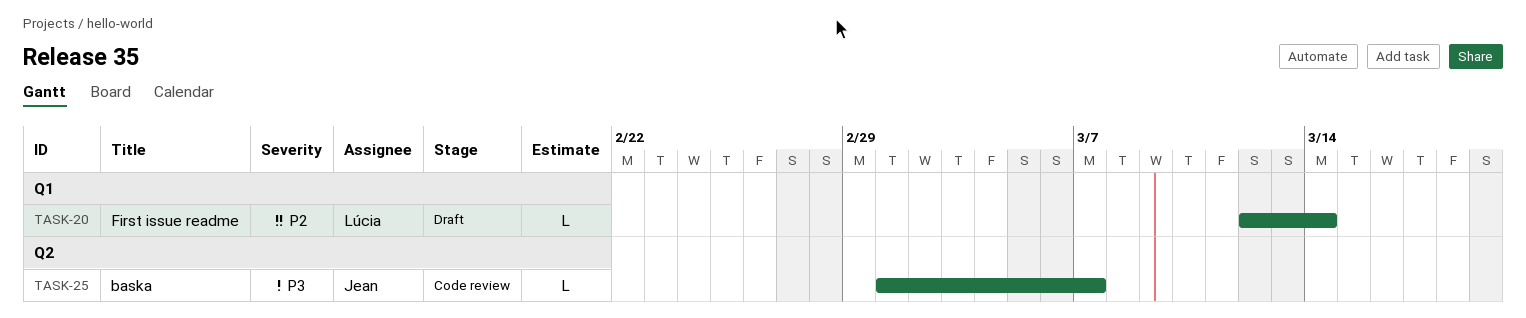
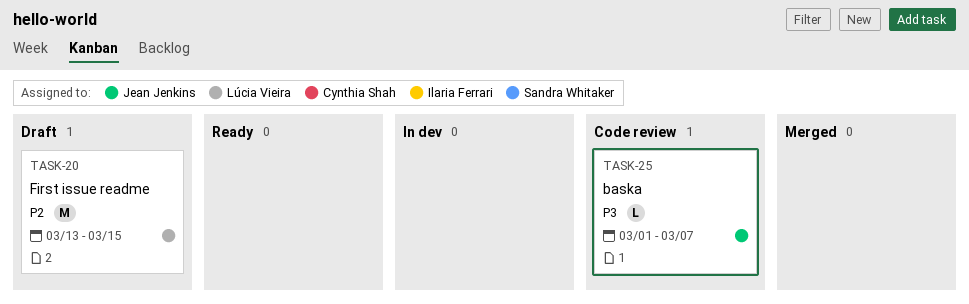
TASK-20, estimate: L -> M
TASK-20, start: Mar 12 -> Mar 13
TASK-20, due: Mar 14 -> Mar 15

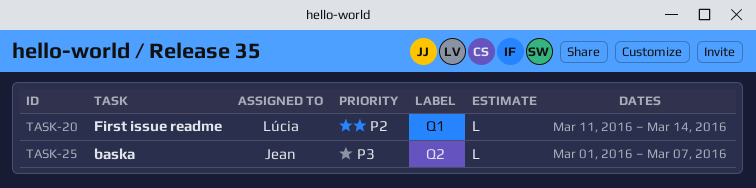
TASK-20, estimate: M -> L
TASK-20, start: Mar 13 -> Mar 11
TASK-20, due: Mar 15 -> Mar 14

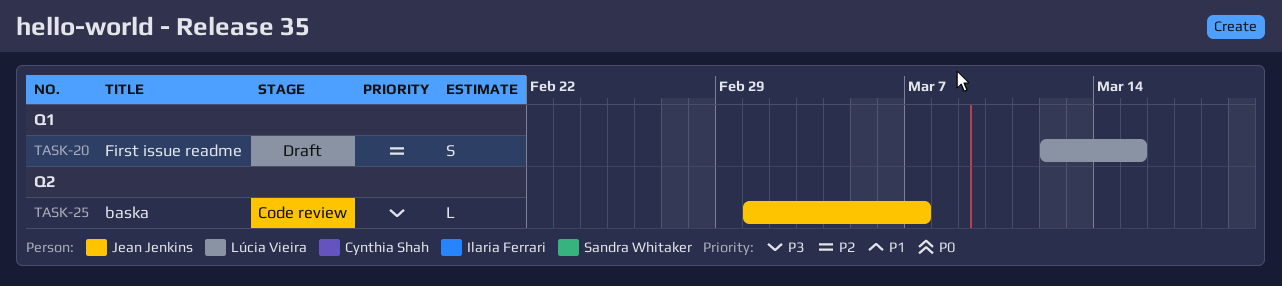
TASK-20, estimate: L -> S
TASK-20, start: Mar 11 -> Mar 12
TASK-20, due: Mar 14 -> Mar 15

